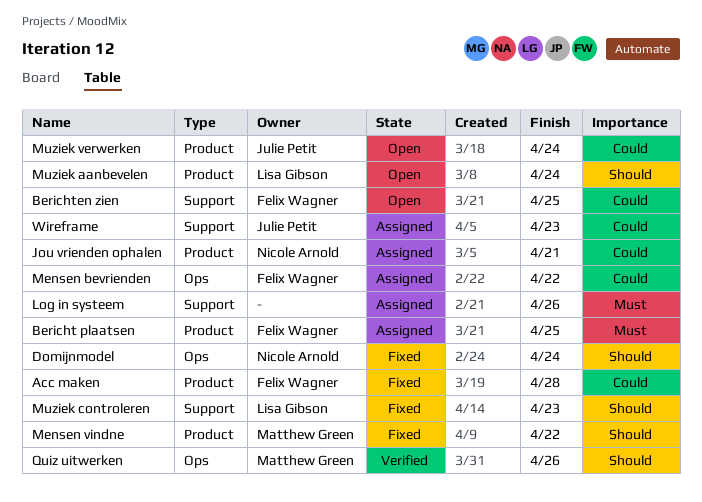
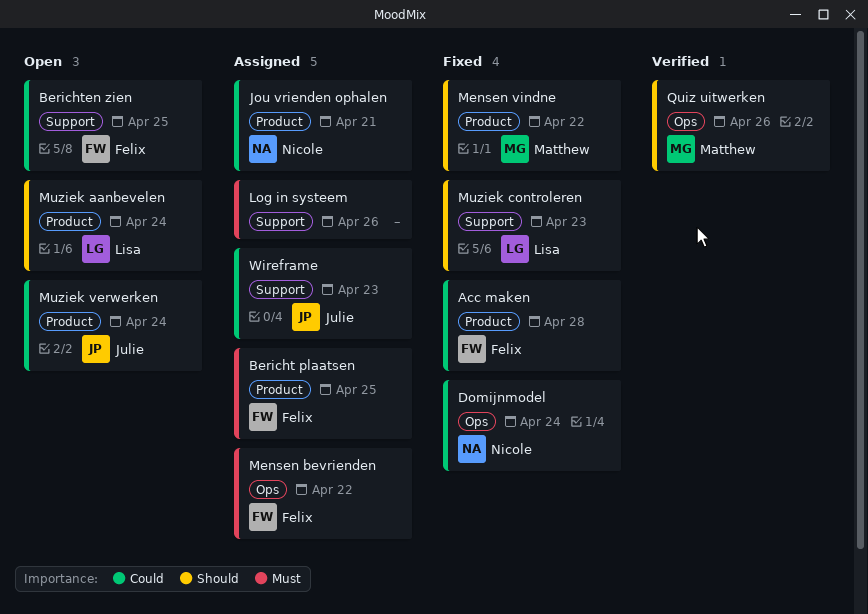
Domijnmodel, priority: Should -> Could
Mensen bevrienden, priority: Could -> Must

